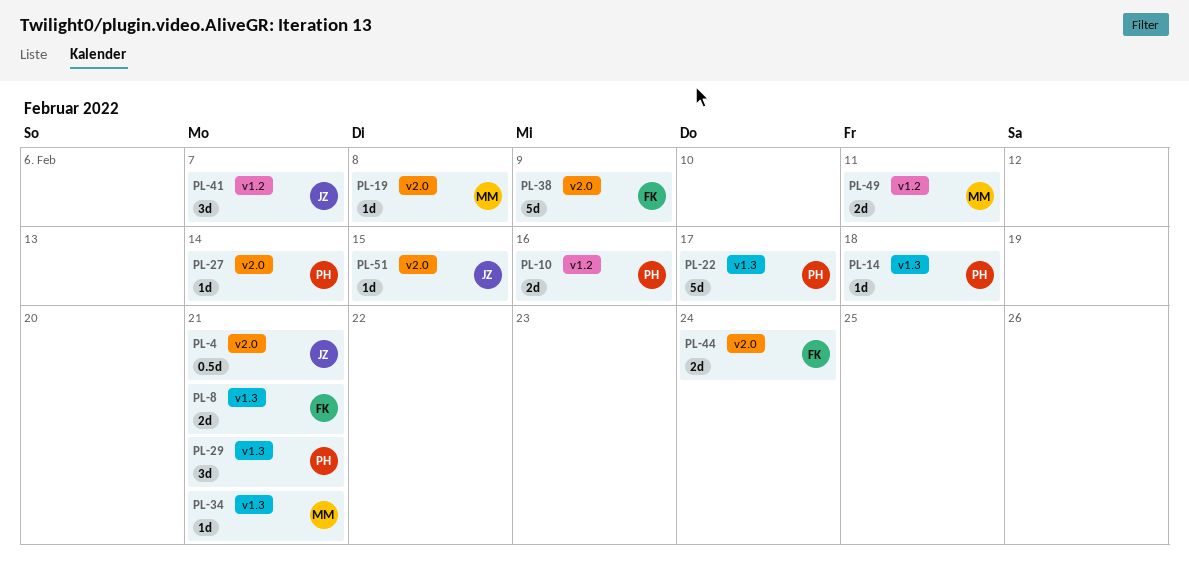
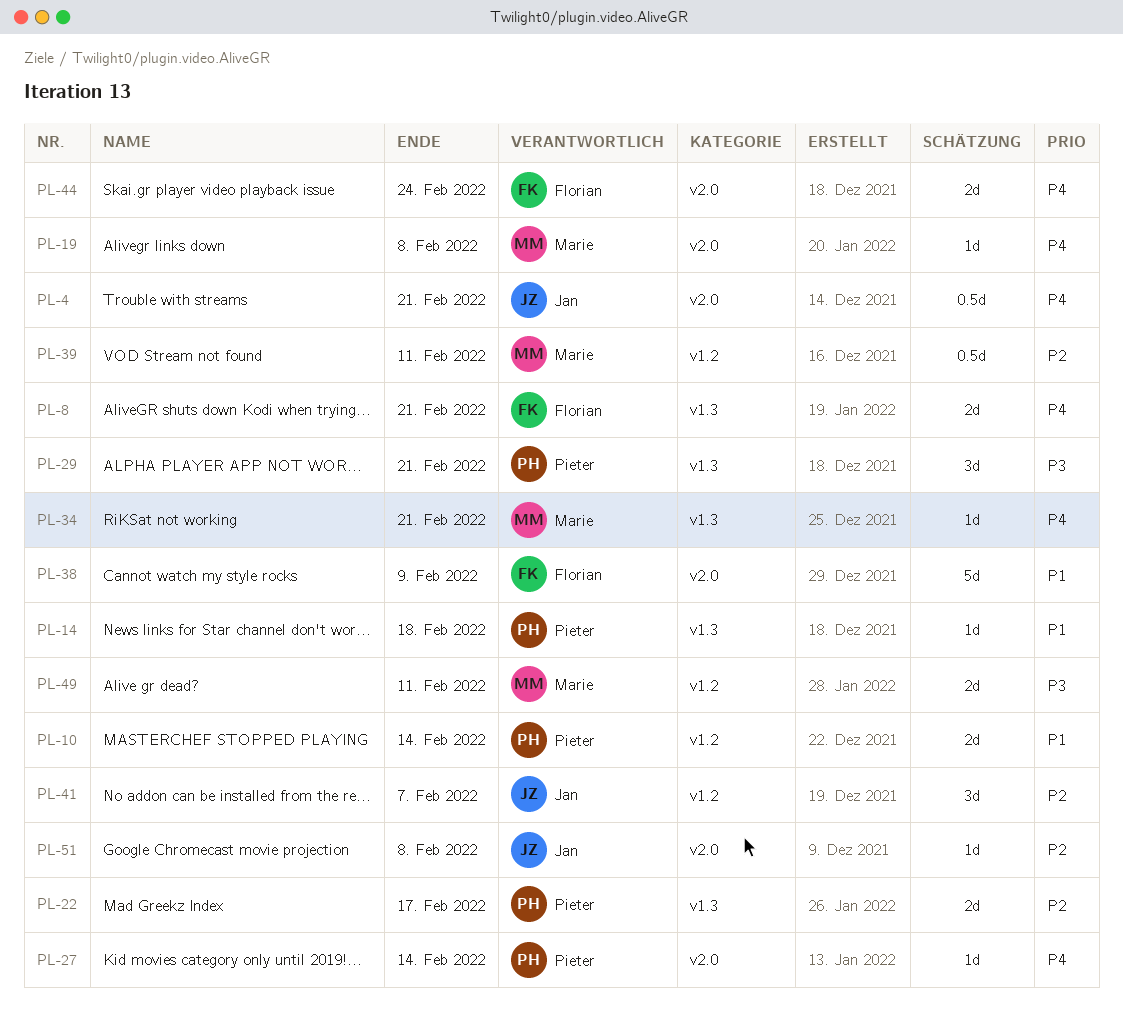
PL-10, due: Feb 16 -> Feb 14
PL-22, estimate: 5d -> 2d
PL-39: none -> present
PL-51, due: Feb 15 -> Feb 8

